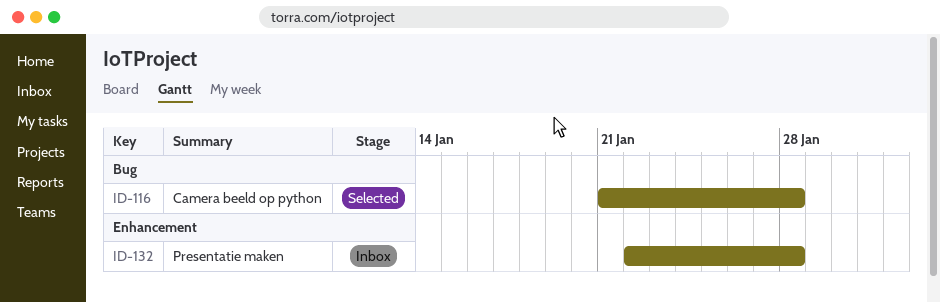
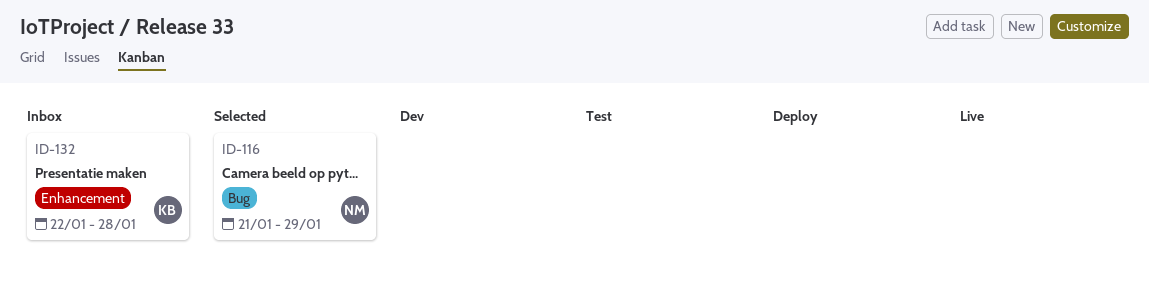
ID-116, due: Jan 28 -> Jan 29

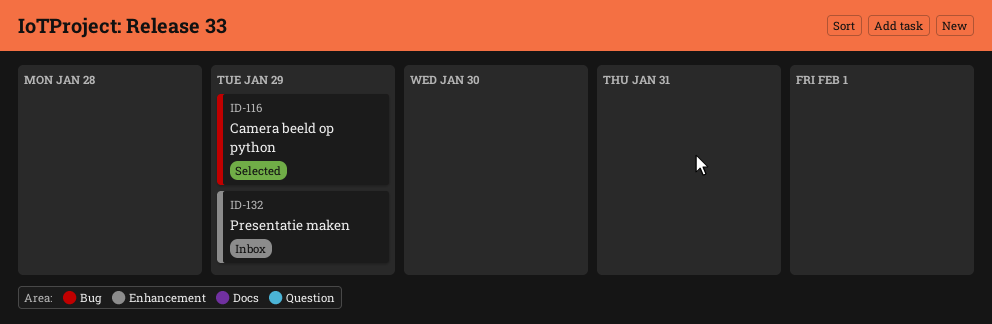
ID-132, due: Jan 28 -> Jan 29

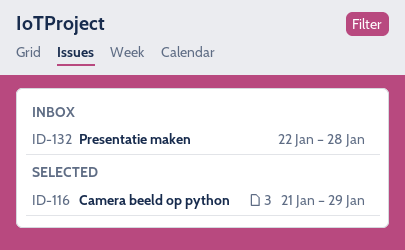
ID-132, due: Jan 29 -> Jan 28

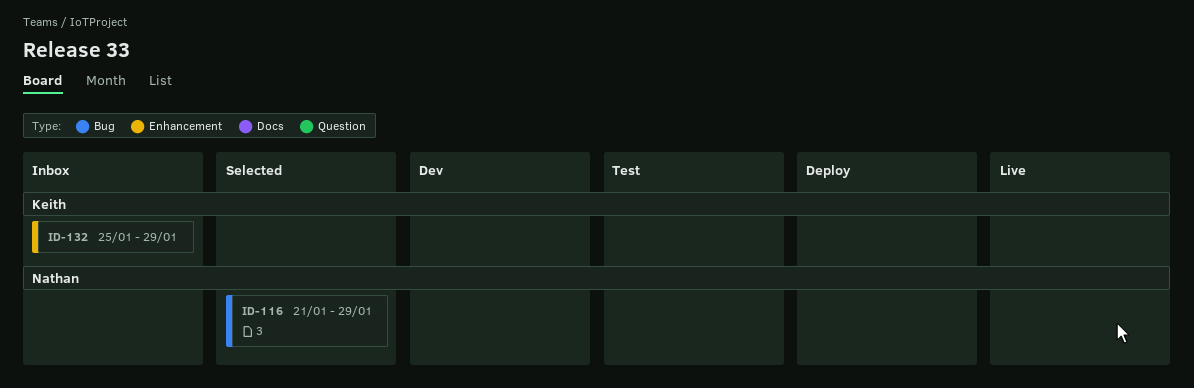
ID-132, start: Jan 22 -> Jan 25
ID-132, due: Jan 28 -> Jan 29

